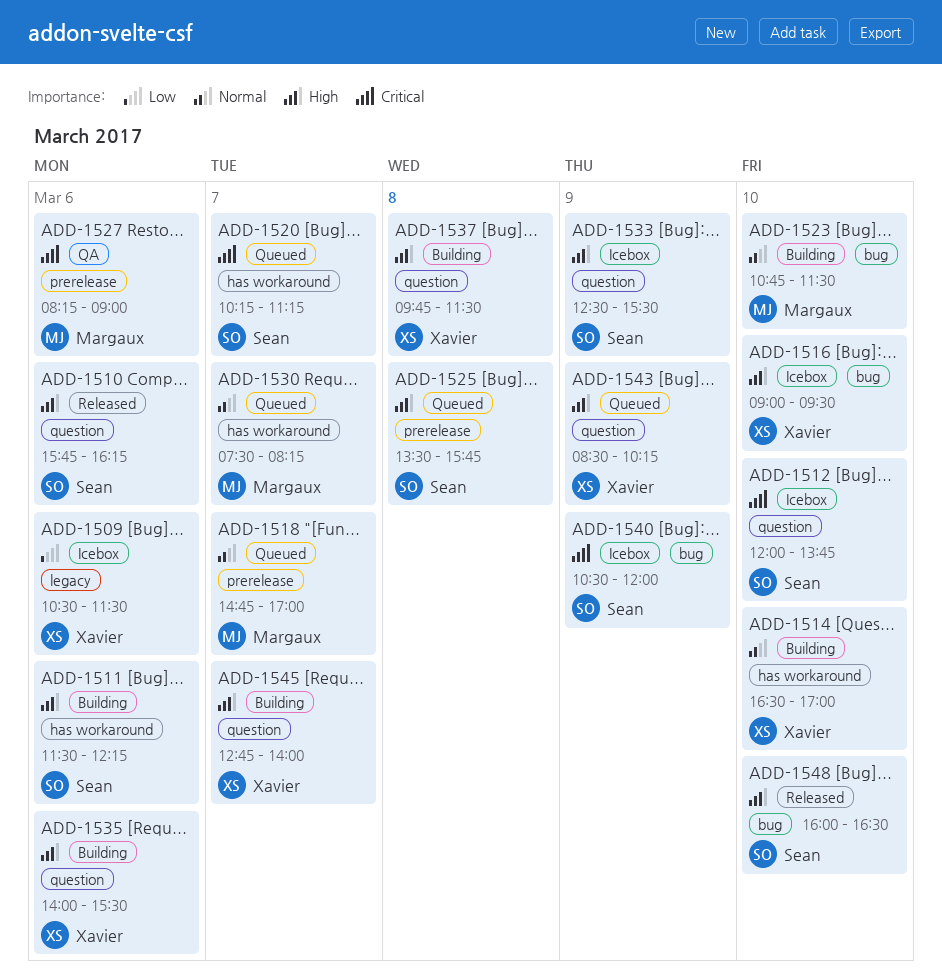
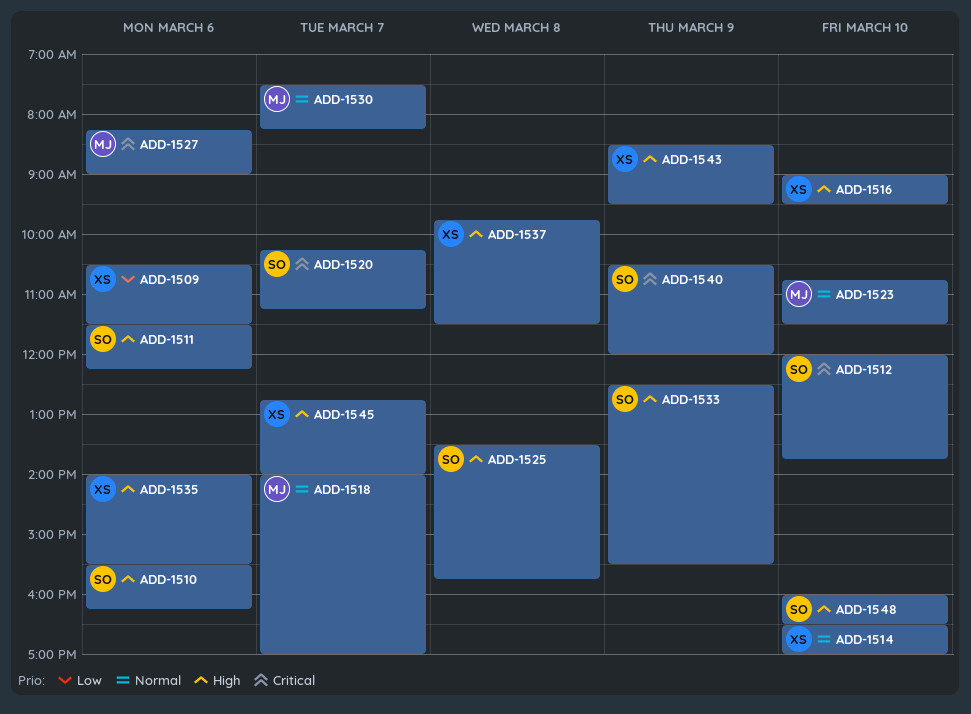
ADD-1510, begins: 15:45 -> 15:30
ADD-1518, begins: 14:45 -> 14:00
ADD-1543, ends: 10:15 -> 09:30

